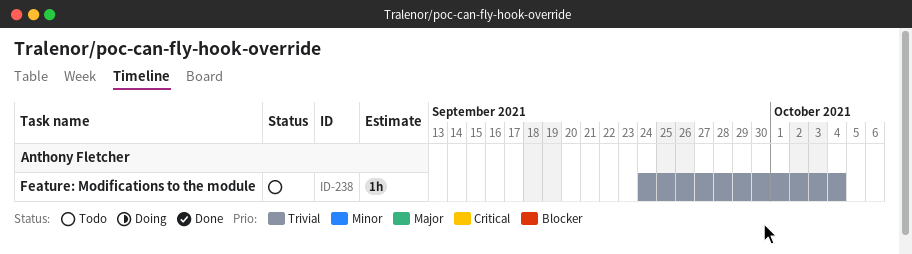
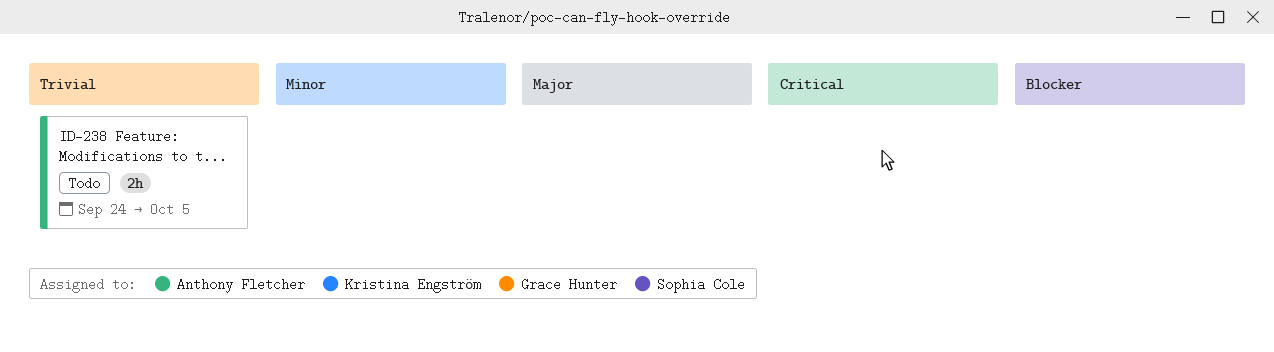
ID-238, estimate: 1h -> 2h
ID-238, due: Oct 4 -> Oct 5

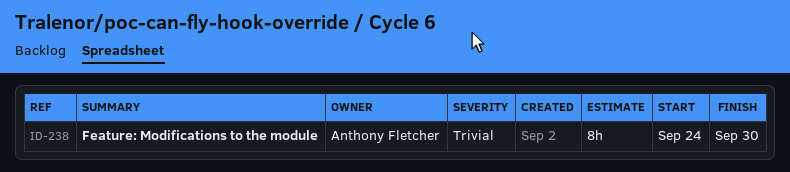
ID-238, estimate: 2h -> 8h
ID-238, due: Oct 5 -> Sep 30

